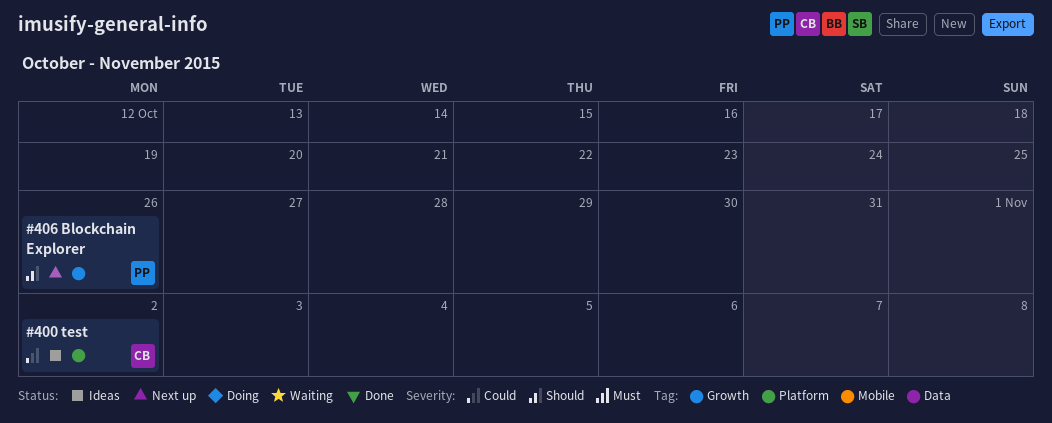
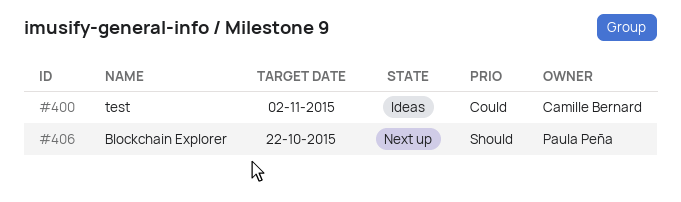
#406, due: Oct 26 -> Oct 22

